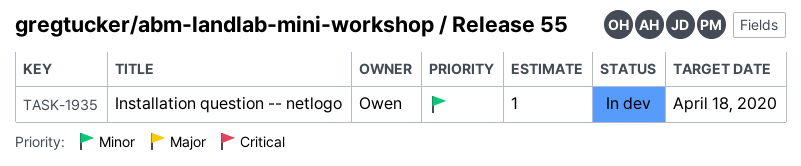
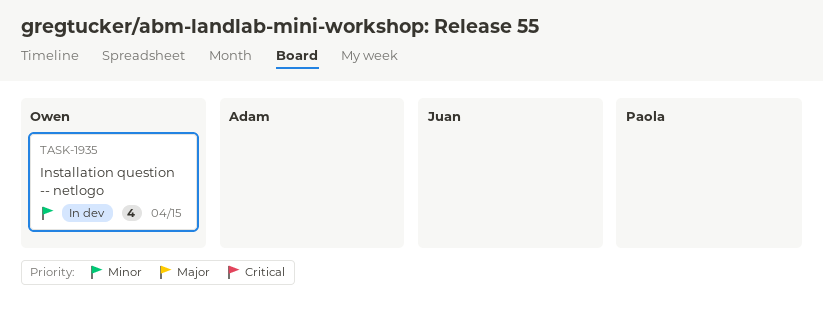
TASK-1935, estimate: 1 -> 4
TASK-1935, due: Apr 18 -> Apr 15

